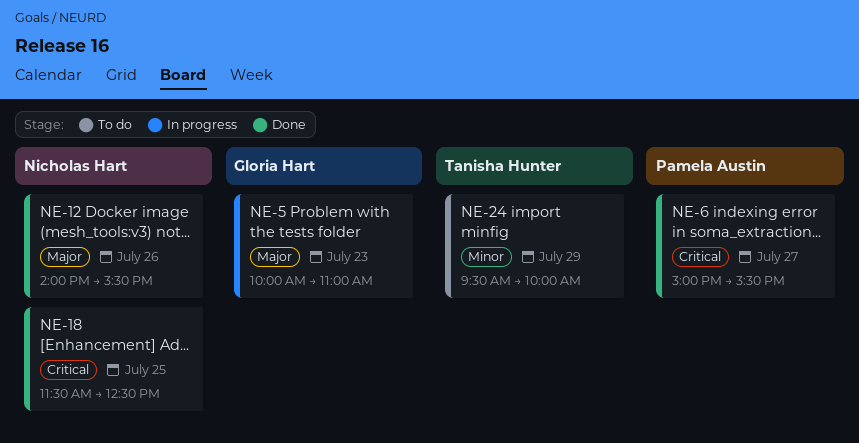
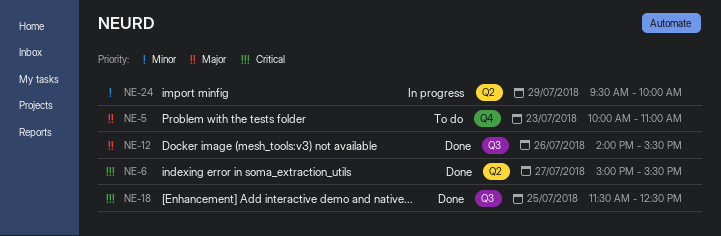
NE-5, status: In progress -> To do
NE-24, status: To do -> In progress

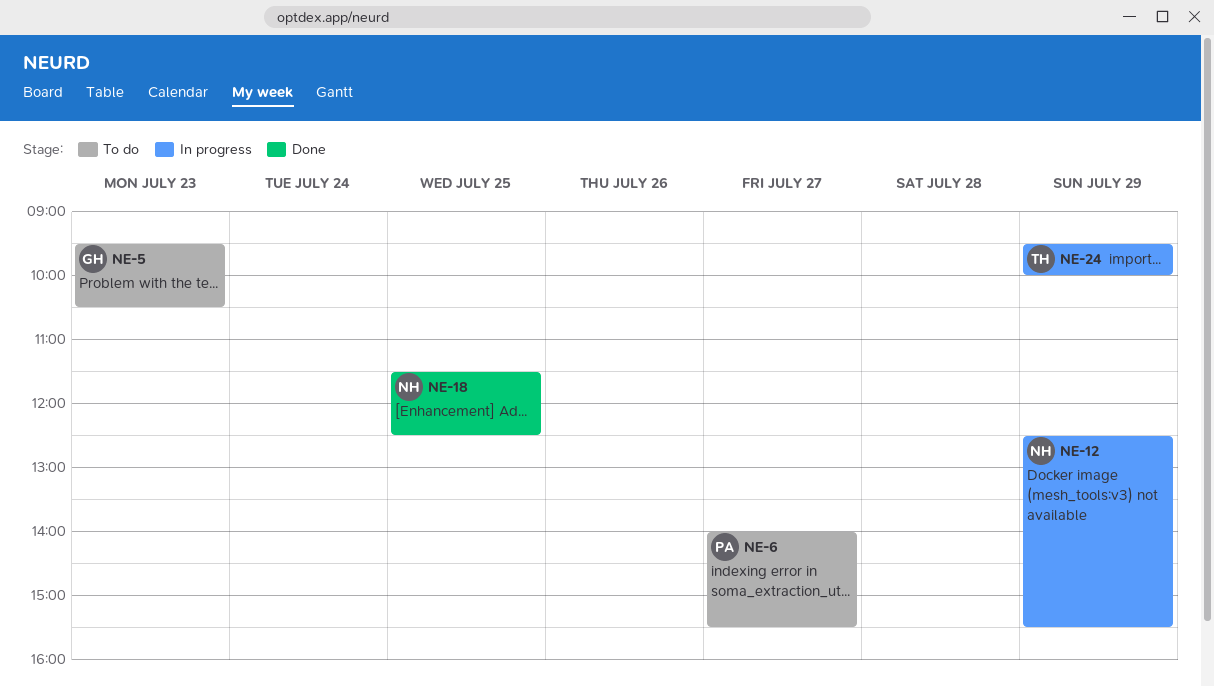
NE-5, begins: 10:00 -> 09:30
NE-5, ends: 11:00 -> 10:30
NE-6, status: Done -> To do
NE-6, begins: 15:00 -> 14:00
NE-12, status: Done -> In progress
NE-12, day: Jul 26 -> Jul 29
NE-12, begins: 14:00 -> 12:30

